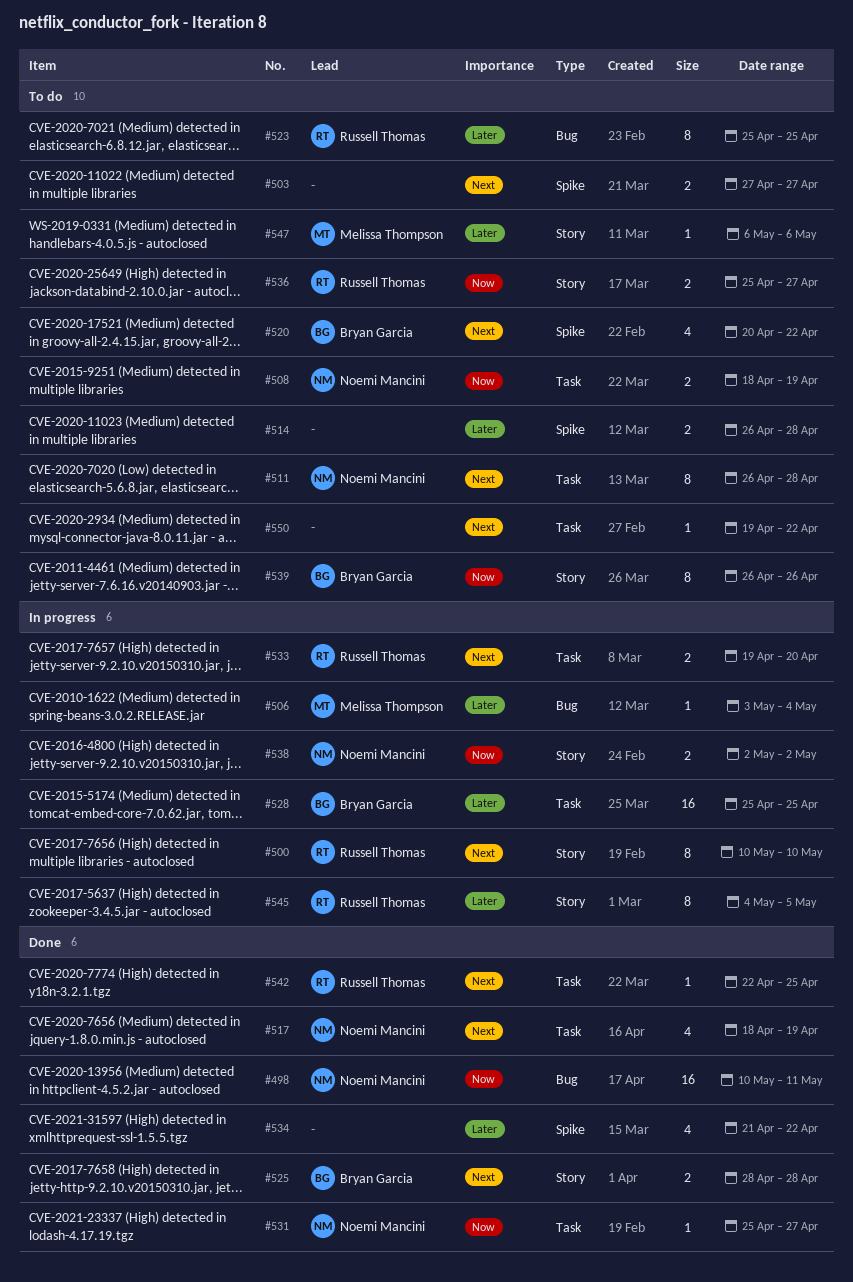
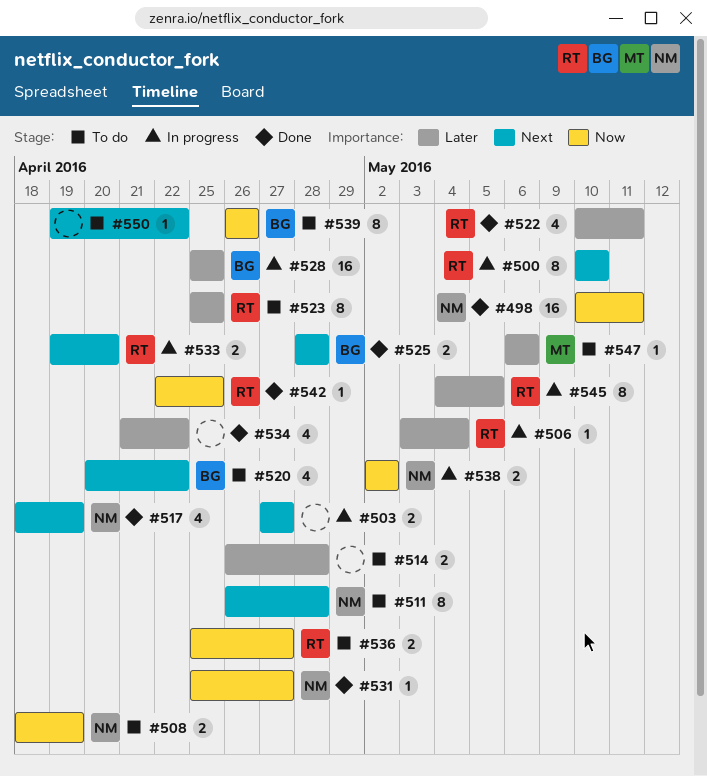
#503, status: To do -> In progress
#506, owner: Melissa Thompson -> Russell Thomas
#522: none -> present
#542, priority: Next -> Now

